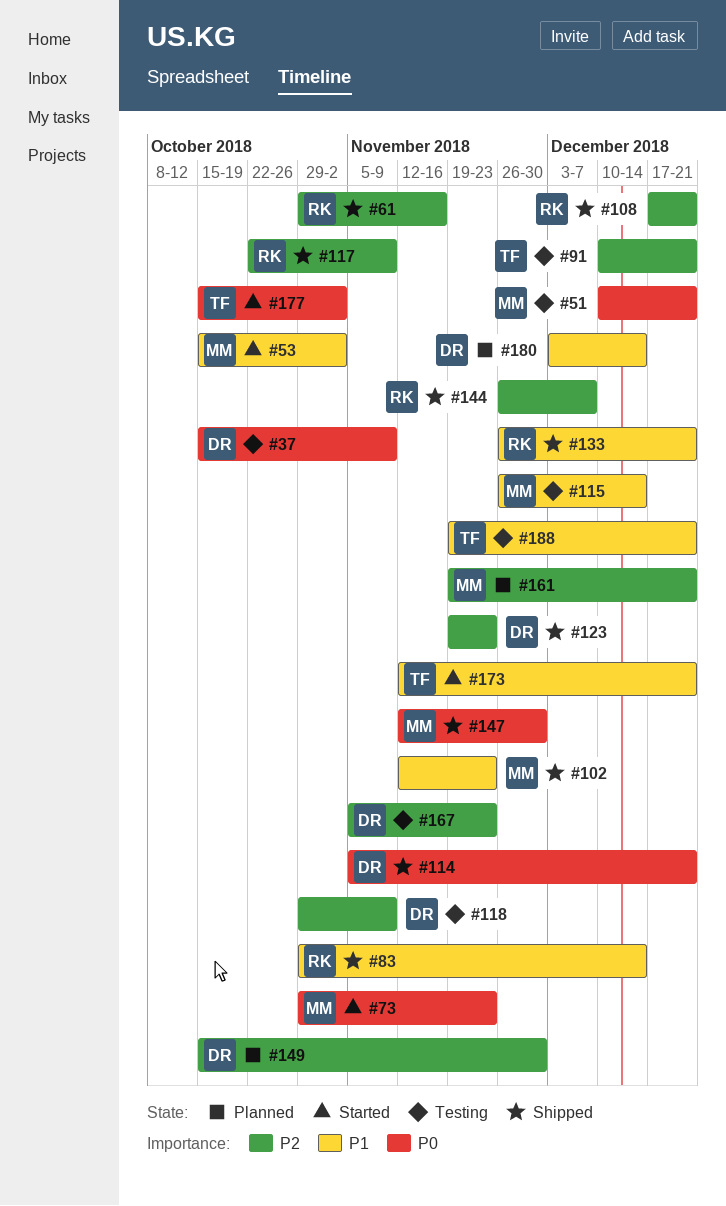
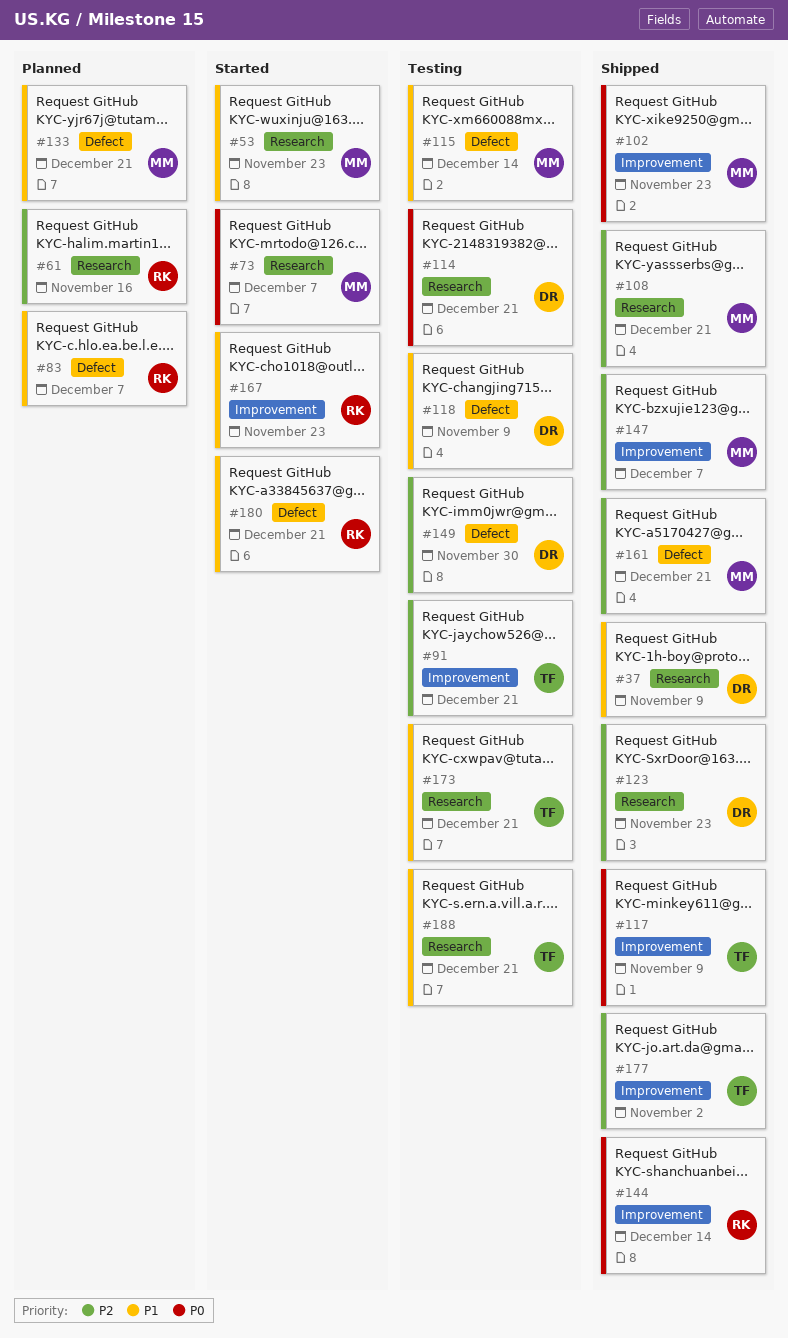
#37, status: Testing -> Shipped
#37, priority: P0 -> P1
#51: present -> none
#53, due: Nov 2 -> Nov 23
#61, status: Shipped -> Planned
#73, due: Nov 23 -> Dec 7
#83, status: Shipped -> Planned
#83, due: Dec 14 -> Dec 7
#102, priority: P1 -> P0
#108, owner: RK -> MM
#114, status: Shipped -> Testing
#117, owner: RK -> TF
#117, priority: P2 -> P0
#118, priority: P2 -> P1
#133, status: Shipped -> Planned
#133, owner: RK -> MM
#144, priority: P2 -> P0
#144, due: Dec 7 -> Dec 14
#147, priority: P0 -> P2
#147, due: Nov 30 -> Dec 7
#149, status: Planned -> Testing
#161, status: Planned -> Shipped
#167, status: Testing -> Started
#167, owner: DR -> RK
#167, priority: P2 -> P1
#173, status: Started -> Testing
#177, status: Started -> Shipped
#177, priority: P0 -> P2
#180, status: Planned -> Started
#180, owner: DR -> RK
#180, due: Dec 14 -> Dec 21

